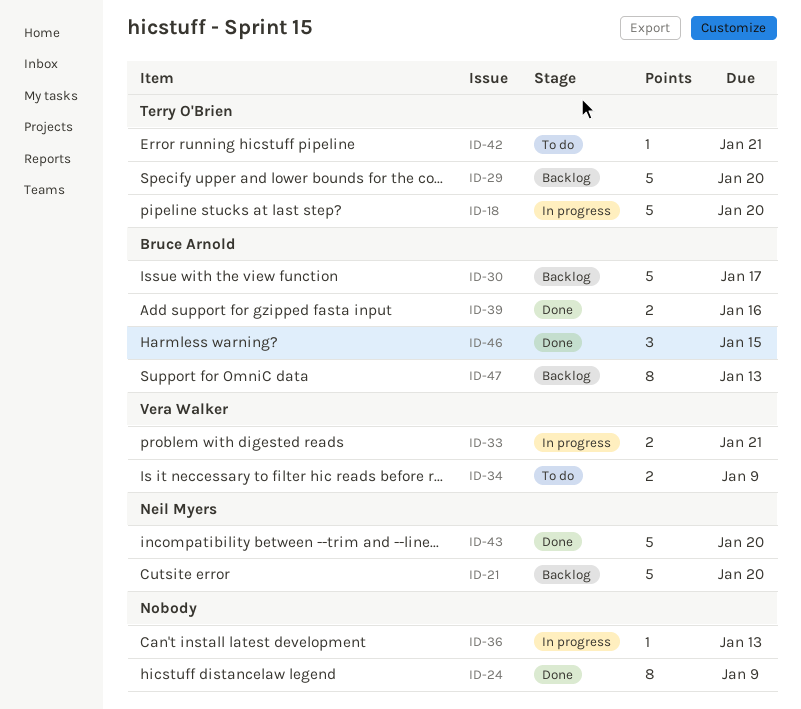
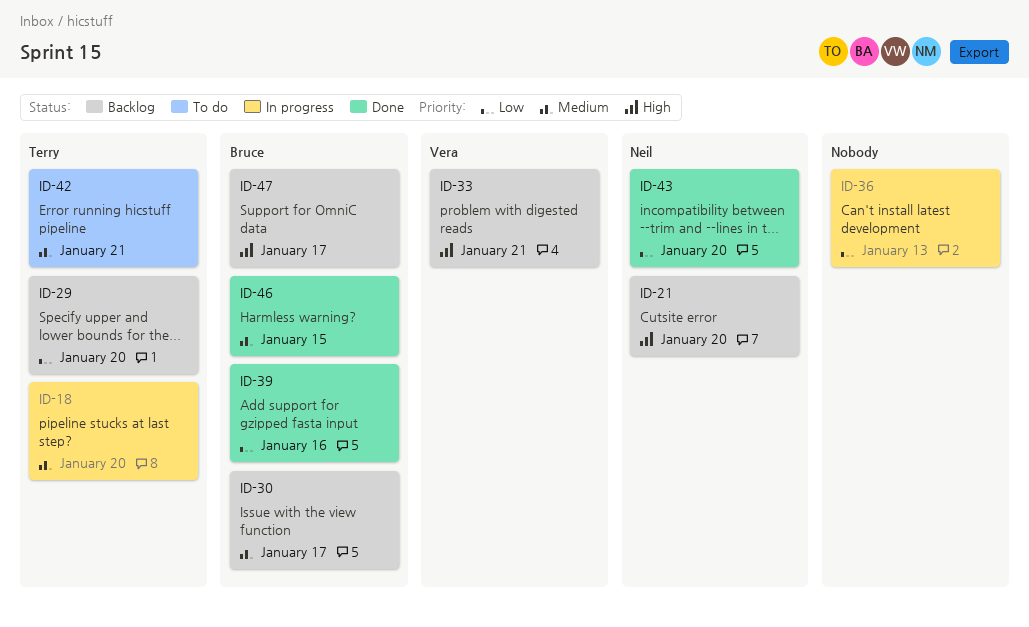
ID-24: present -> none
ID-33, status: In progress -> Backlog
ID-34: present -> none
ID-47, due: Jan 13 -> Jan 17

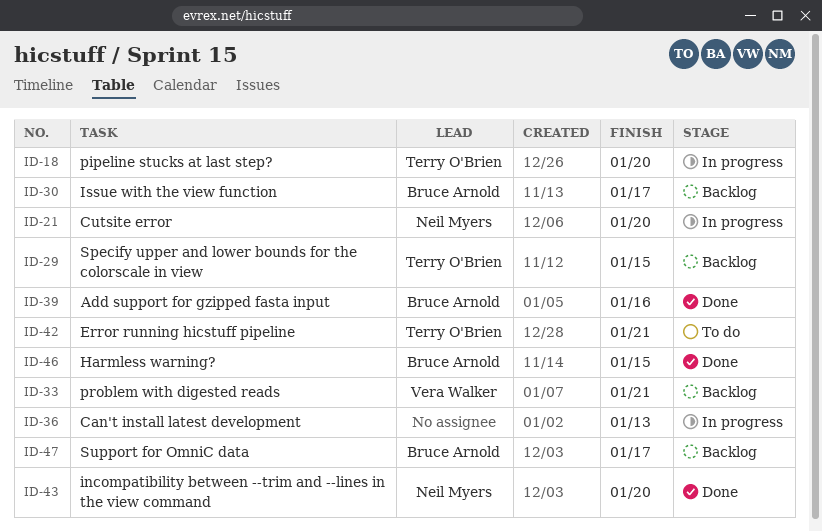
ID-21, status: Backlog -> In progress
ID-29, due: Jan 20 -> Jan 15

